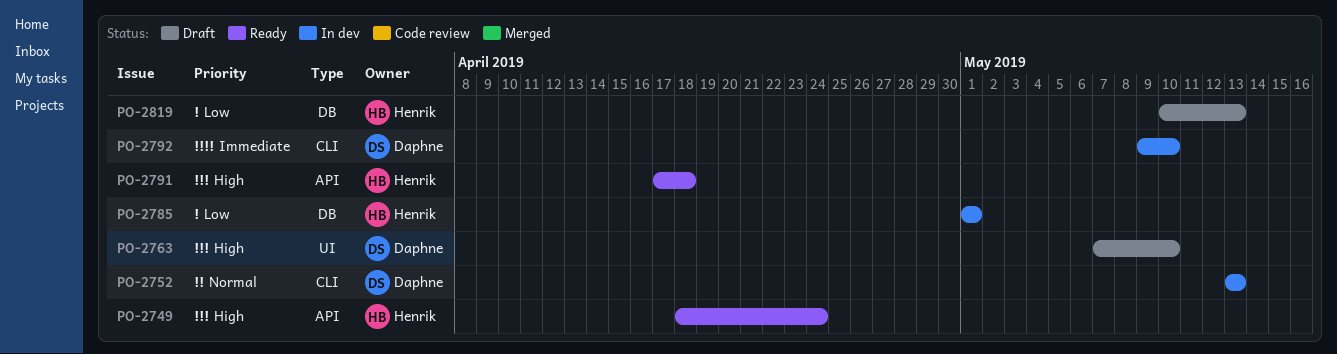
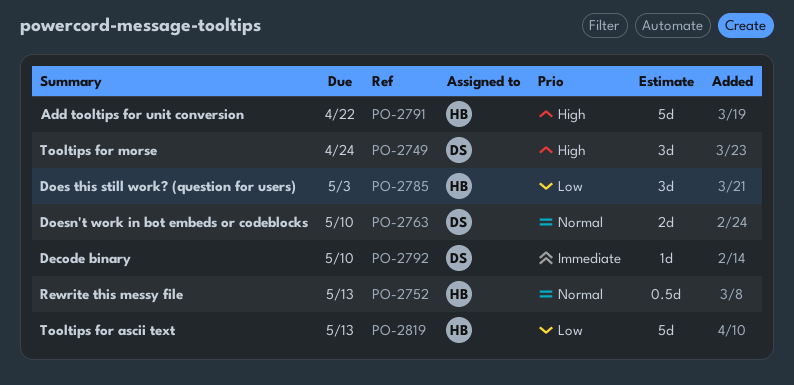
PO-2749, owner: Henrik -> Daphne
PO-2752, owner: Daphne -> Henrik
PO-2763, priority: High -> Normal
PO-2785, due: May 1 -> May 3
PO-2791, due: Apr 18 -> Apr 22

